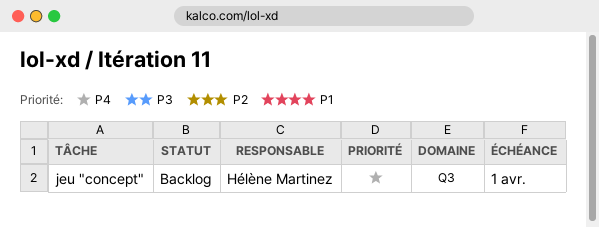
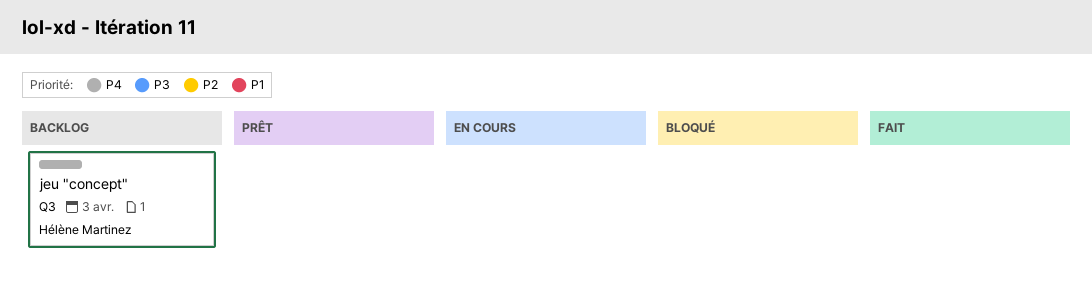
jeu "concept", due: Apr 1 -> Apr 3

